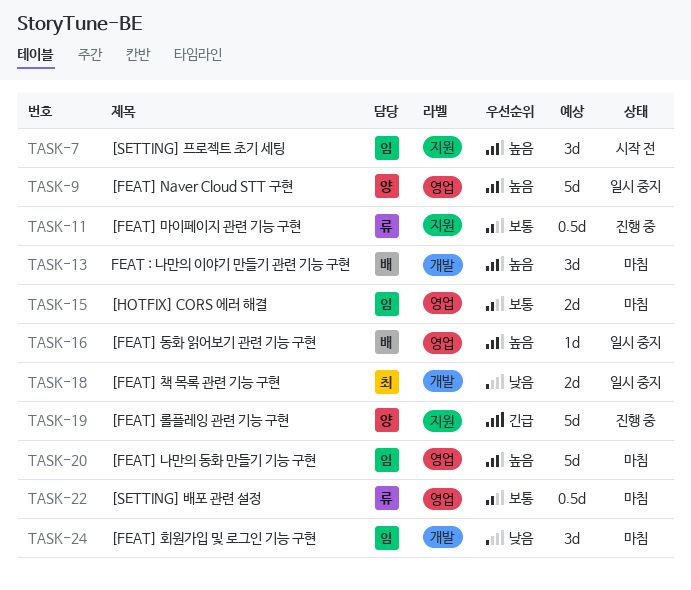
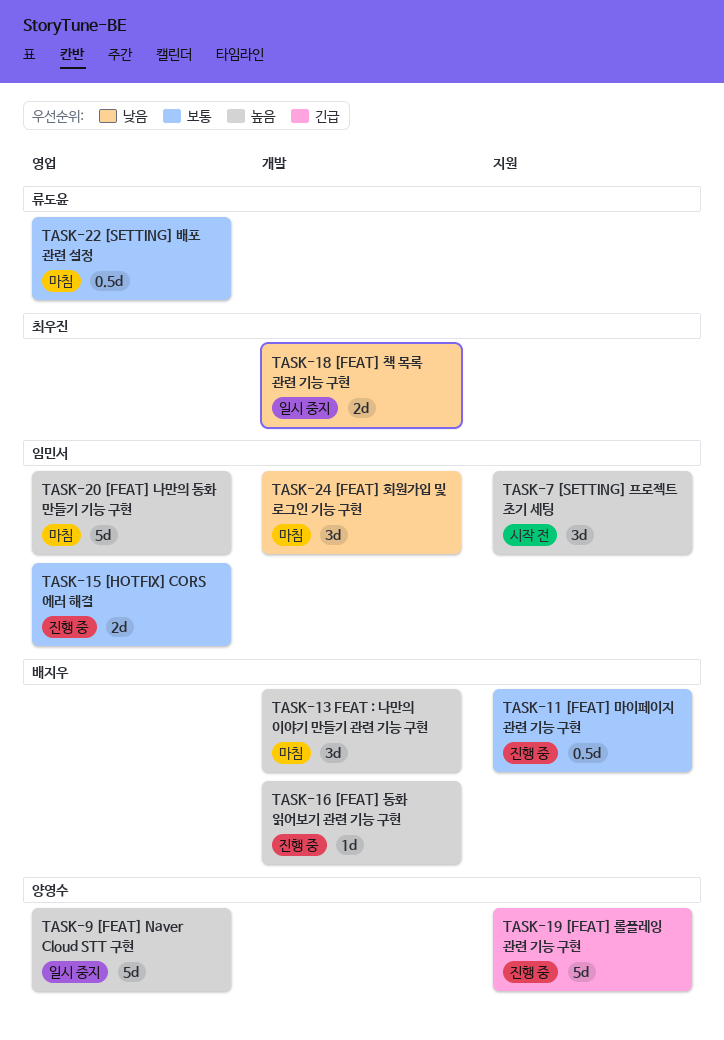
TASK-11, owner: 류도윤 -> 배지우
TASK-15, status: 마침 -> 진행 중
TASK-16, status: 일시 중지 -> 진행 중
TASK-16, label: 영업 -> 개발

